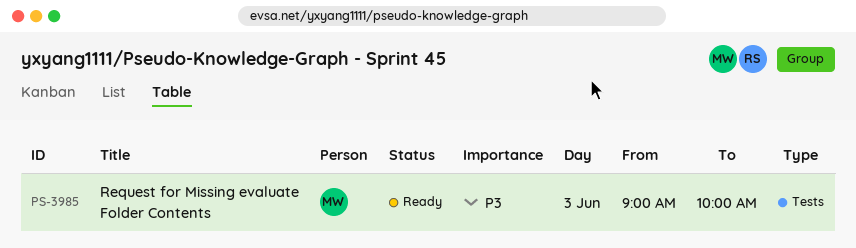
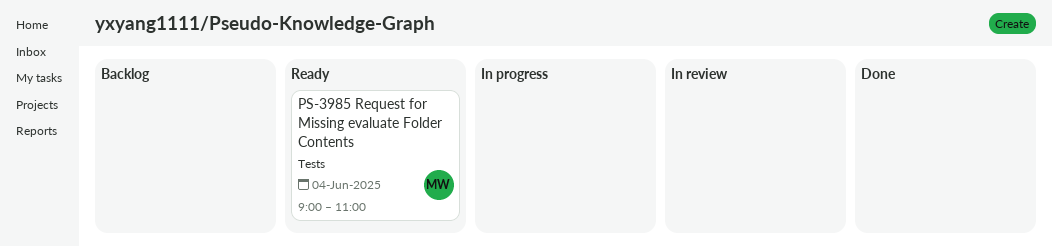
PS-3985, day: Jun 3 -> Jun 4
PS-3985, ends: 10:00 -> 11:00

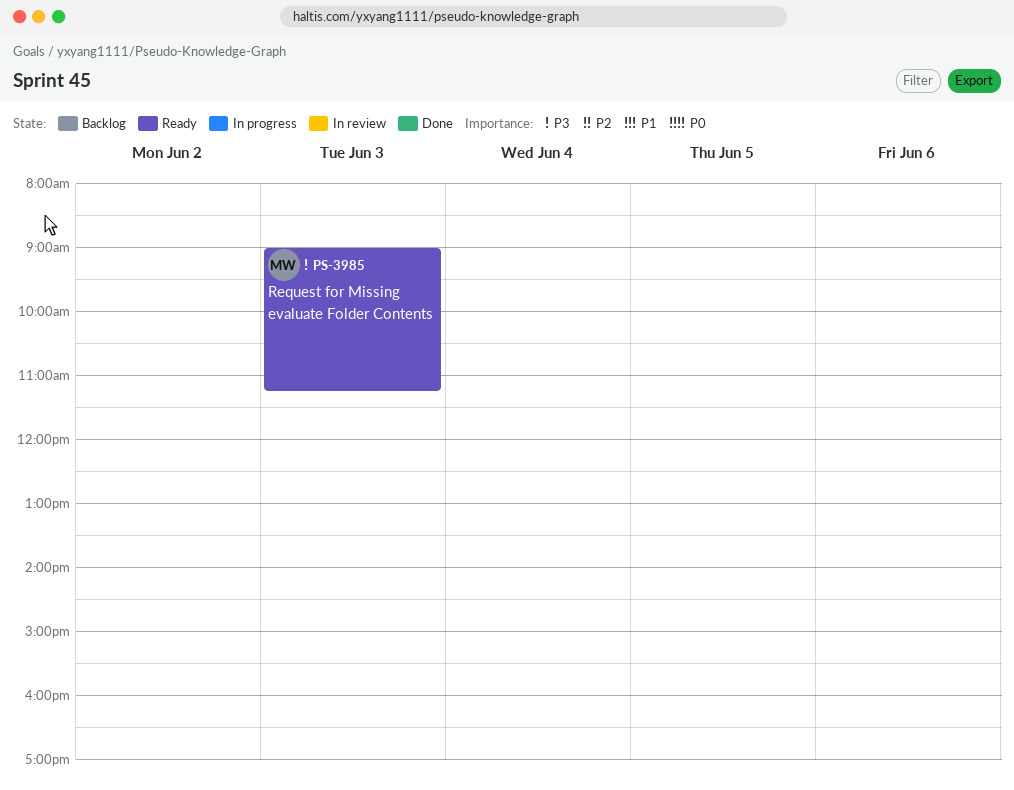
PS-3985, day: Jun 4 -> Jun 3
PS-3985, ends: 11:00 -> 11:15

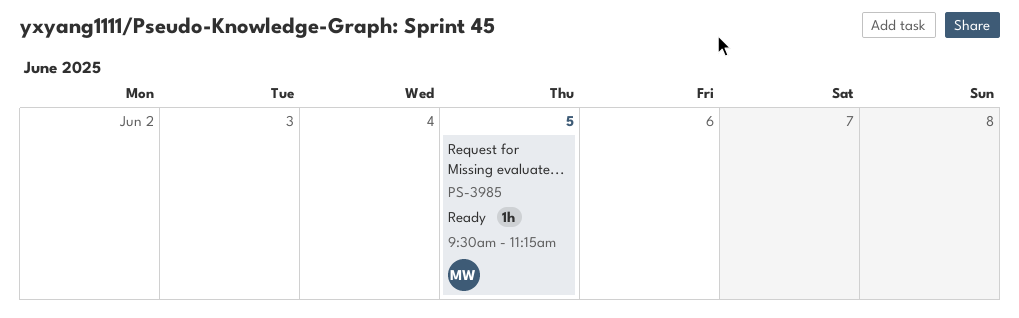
PS-3985, day: Jun 3 -> Jun 5
PS-3985, begins: 09:00 -> 09:30

